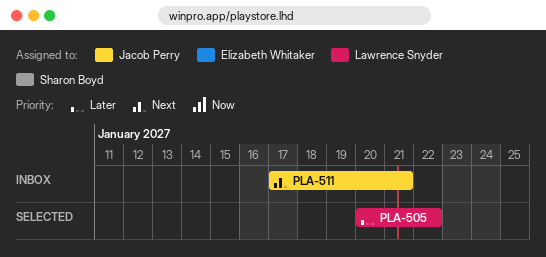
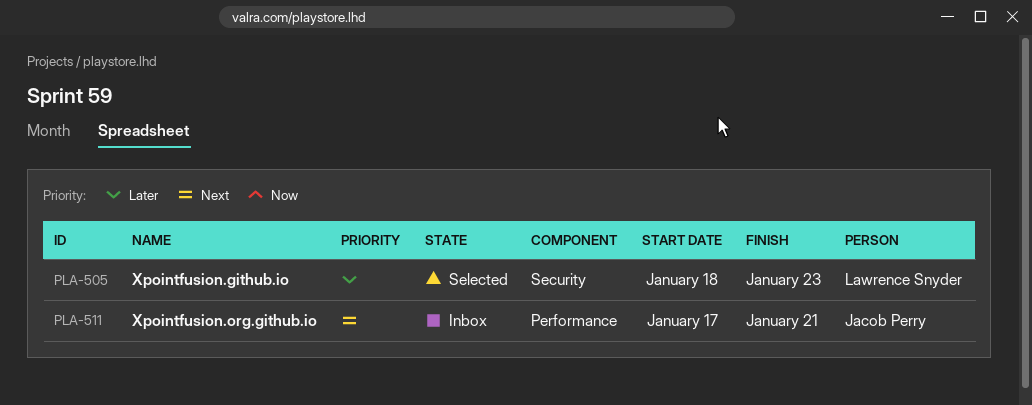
PLA-505, start: Jan 20 -> Jan 18
PLA-505, due: Jan 22 -> Jan 23

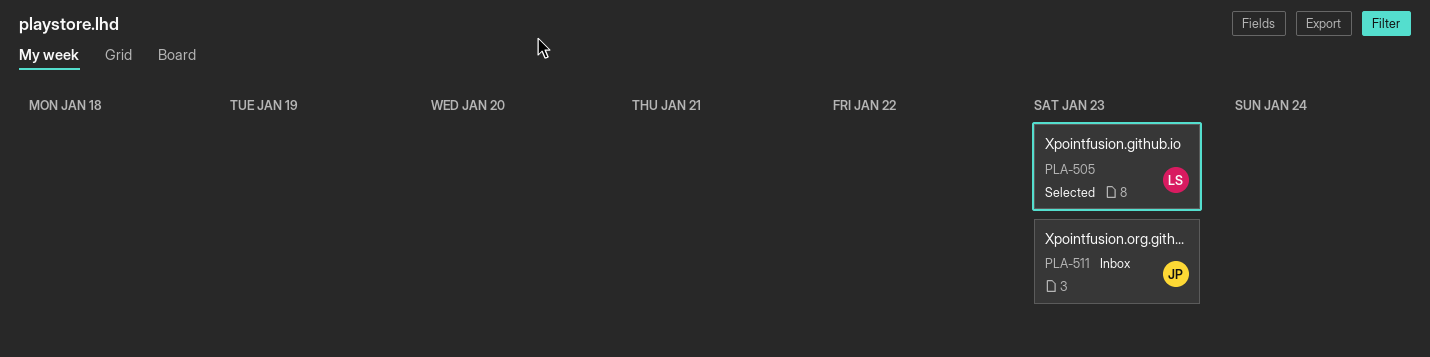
PLA-511, due: Jan 21 -> Jan 23

